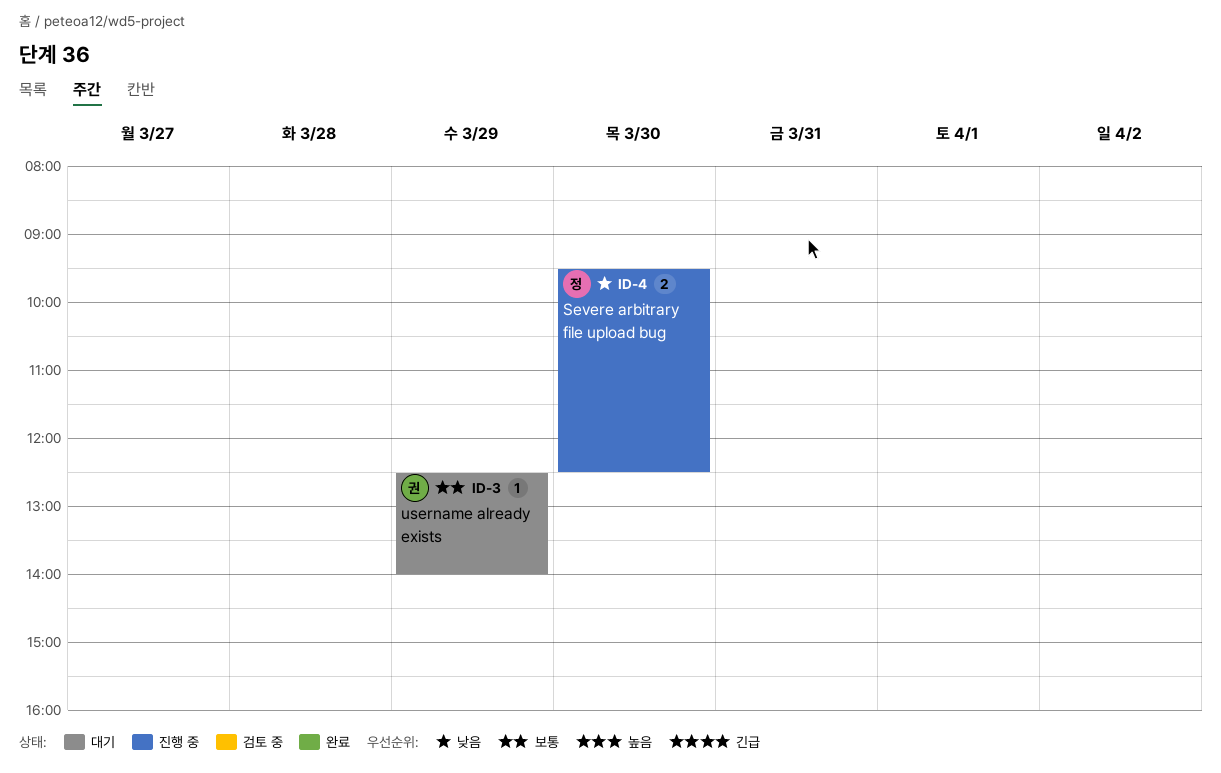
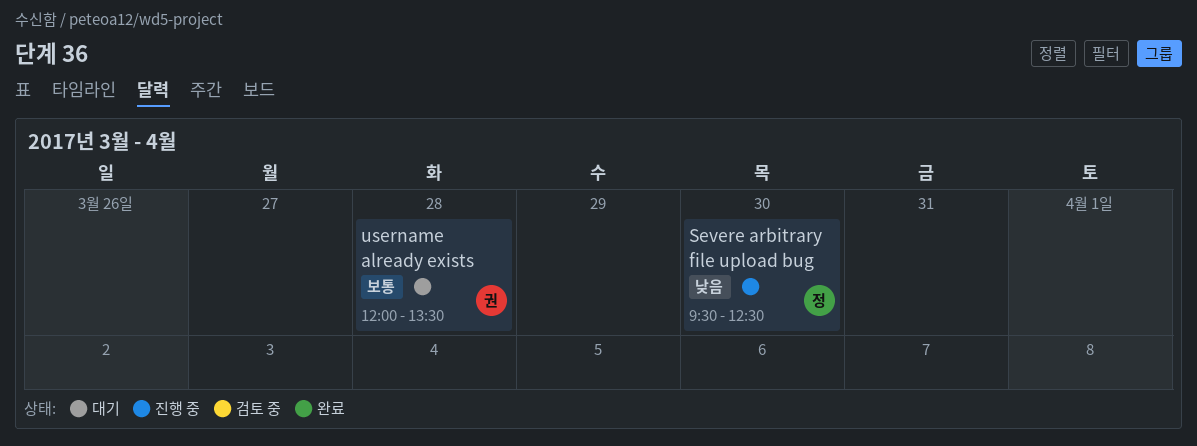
username already exists, day: Mar 29 -> Mar 28
username already exists, begins: 12:30 -> 12:00
username already exists, ends: 14:00 -> 13:30

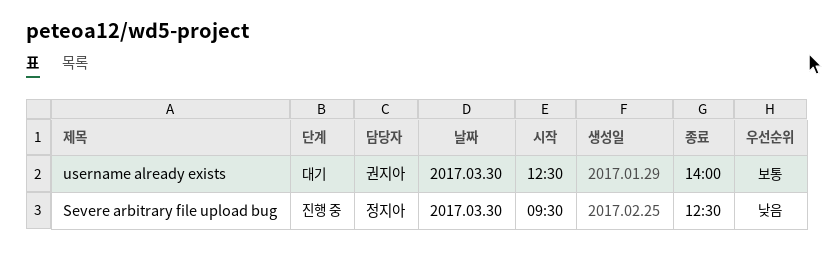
username already exists, day: Mar 28 -> Mar 30
username already exists, begins: 12:00 -> 12:30
username already exists, ends: 13:30 -> 14:00

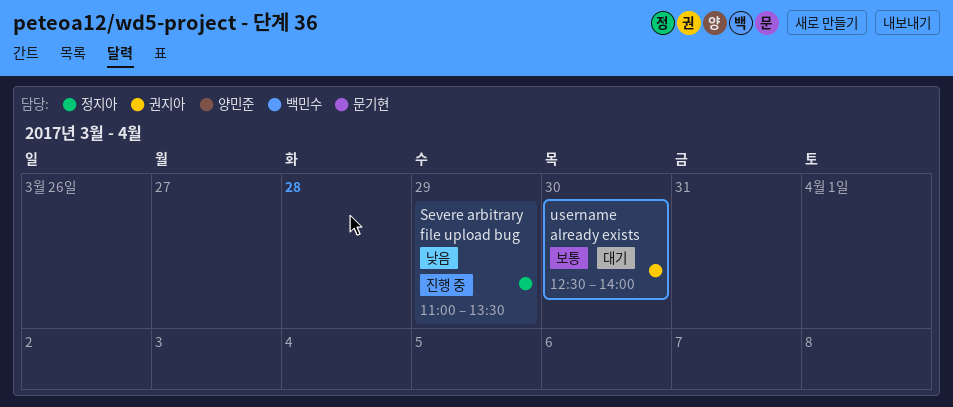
Severe arbitrary file upload bug, day: Mar 30 -> Mar 29
Severe arbitrary file upload bug, begins: 09:30 -> 11:00
Severe arbitrary file upload bug, ends: 12:30 -> 13:30

